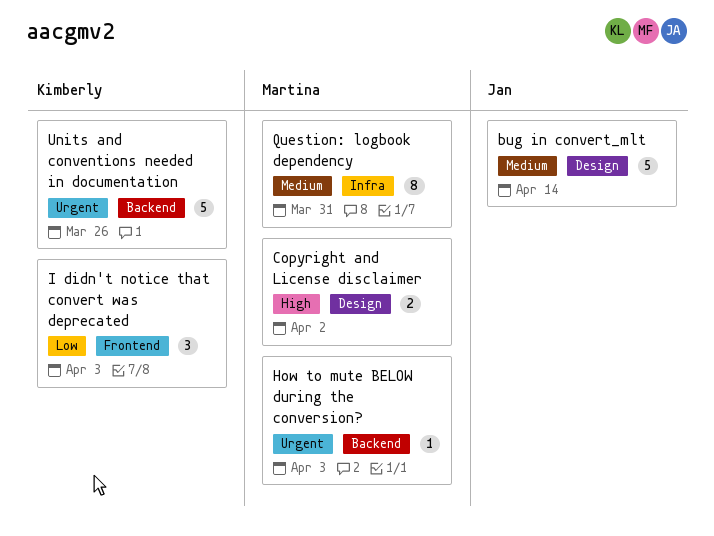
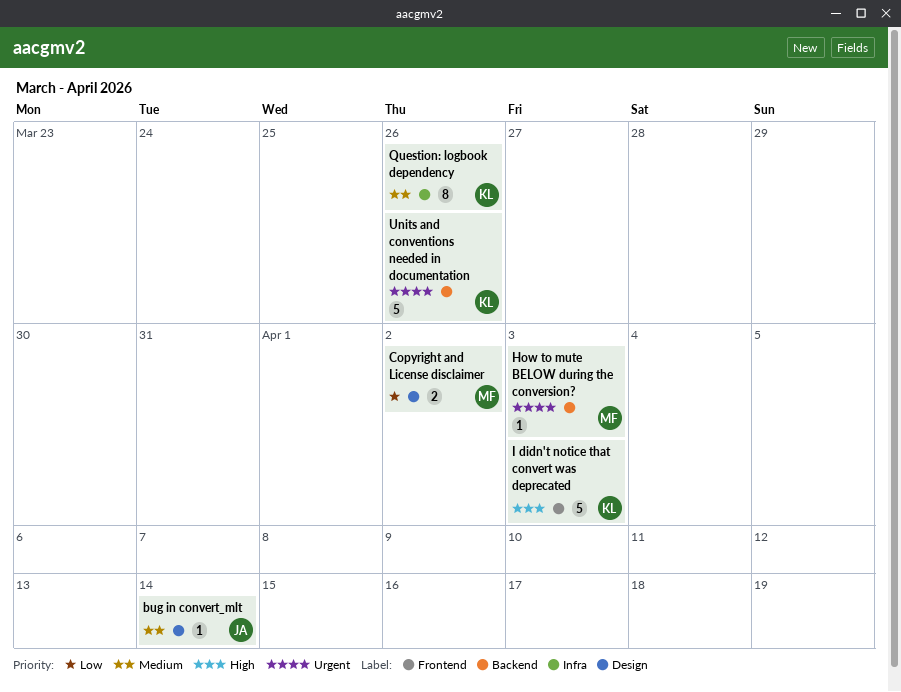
bug in convert_mlt, estimate: 5 -> 1
Copyright and License disclaimer, priority: High -> Low
I didn't notice that convert was deprecated, priority: Low -> High
I didn't notice that convert was deprecated, estimate: 3 -> 5
Question: logbook dependency, owner: Martina -> Kimberly
Question: logbook dependency, due: Mar 31 -> Mar 26

